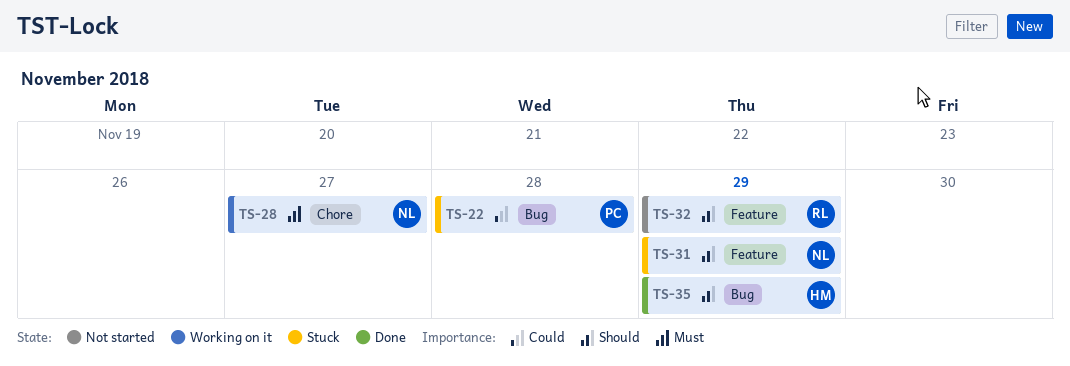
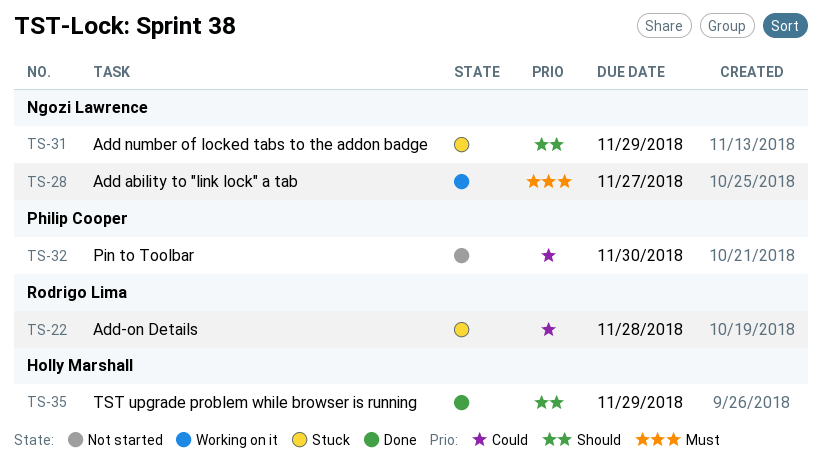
TS-22, owner: Philip Cooper -> Rodrigo Lima
TS-32, owner: Rodrigo Lima -> Philip Cooper
TS-32, priority: Should -> Could
TS-32, due: Nov 29 -> Nov 30

